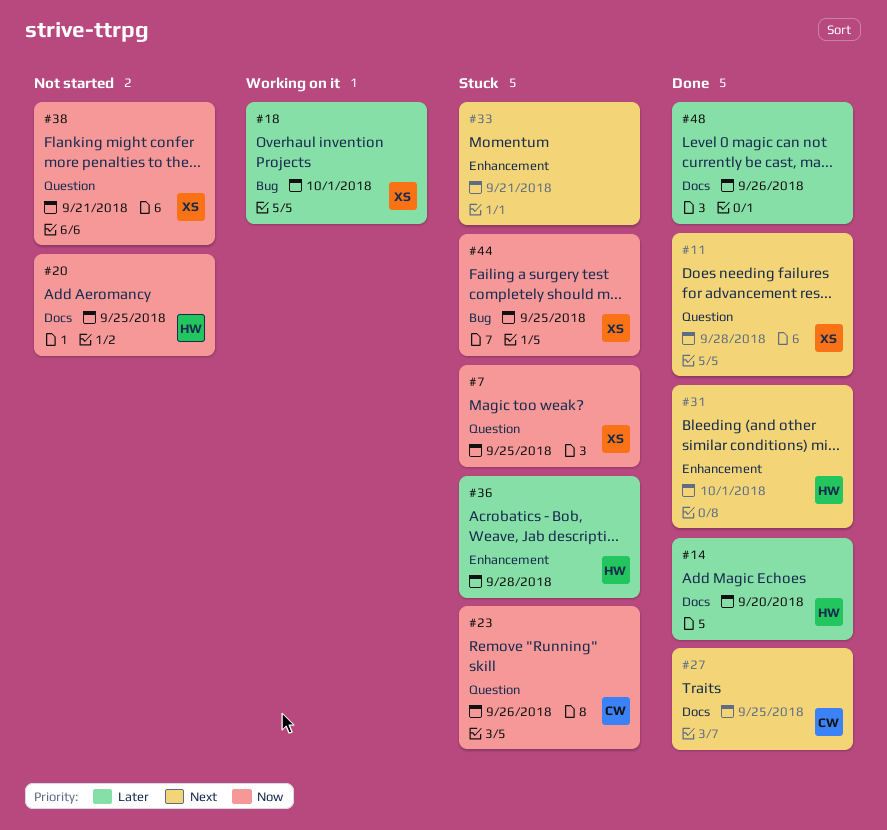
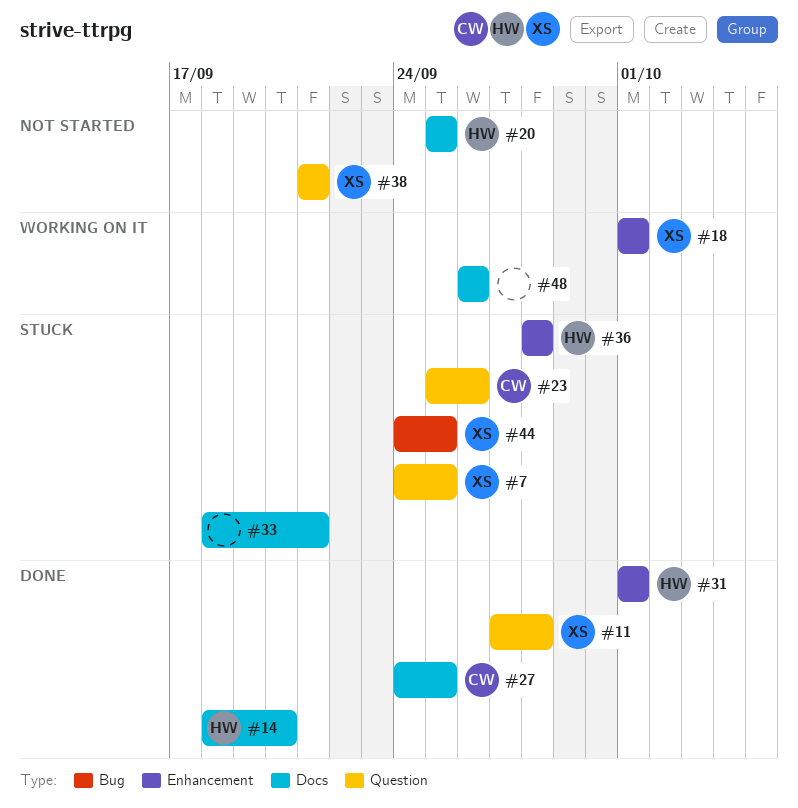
#18, label: Bug -> Enhancement
#33, label: Enhancement -> Docs
#48, status: Done -> Working on it

